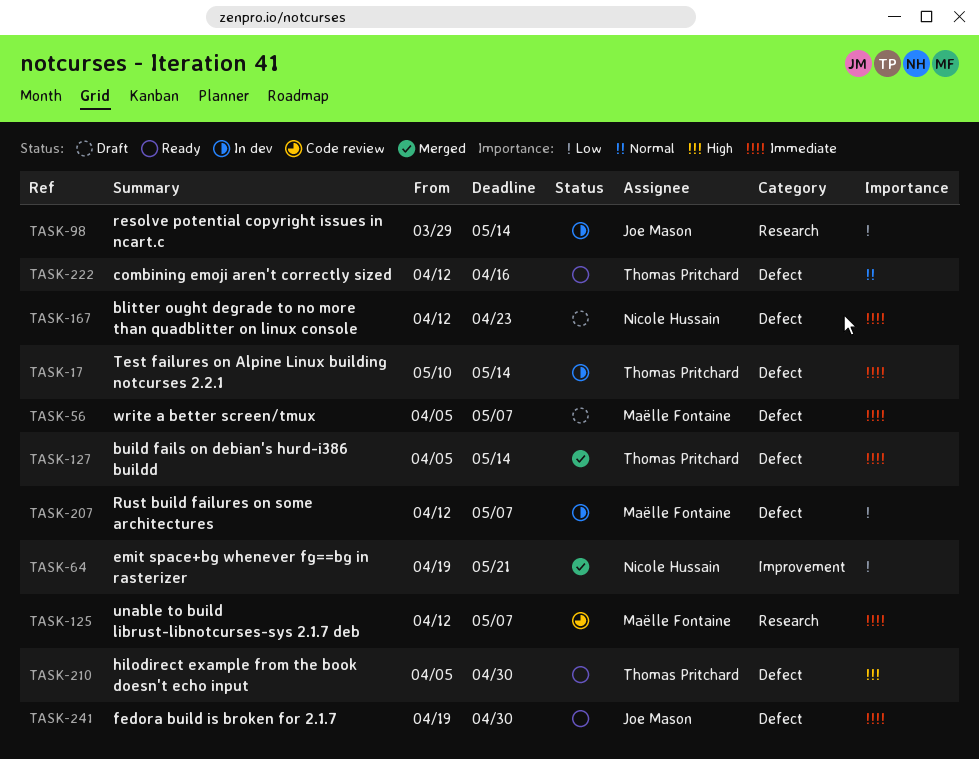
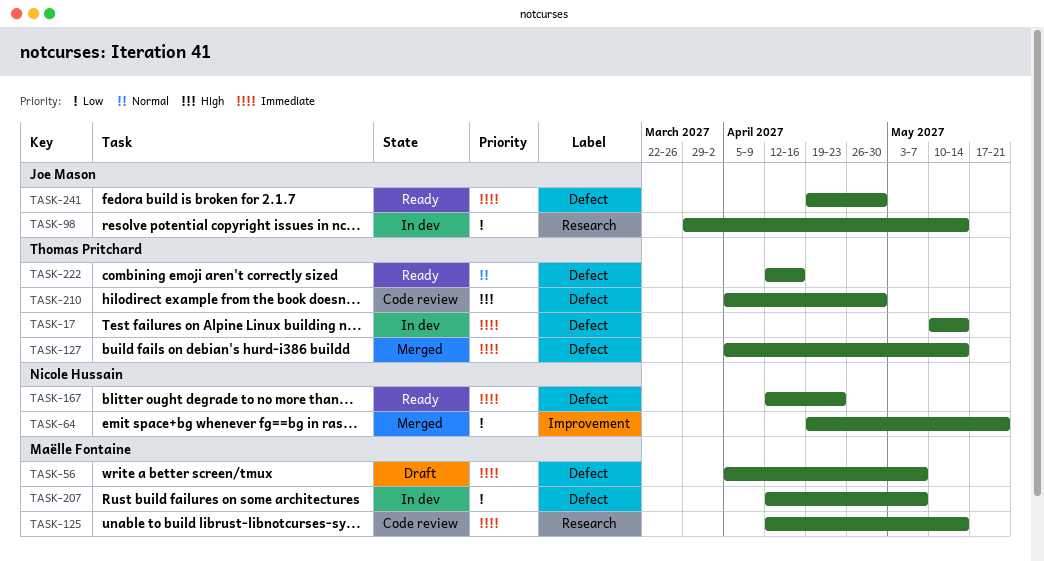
TASK-125, due: May 7 -> May 14
TASK-167, status: Draft -> Ready
TASK-210, status: Ready -> Code review

